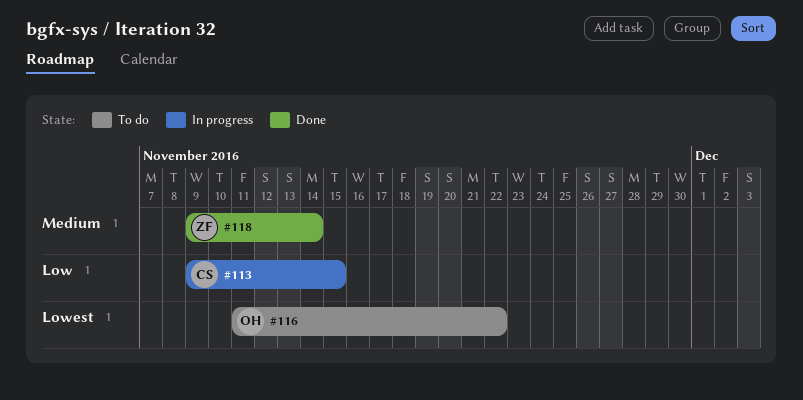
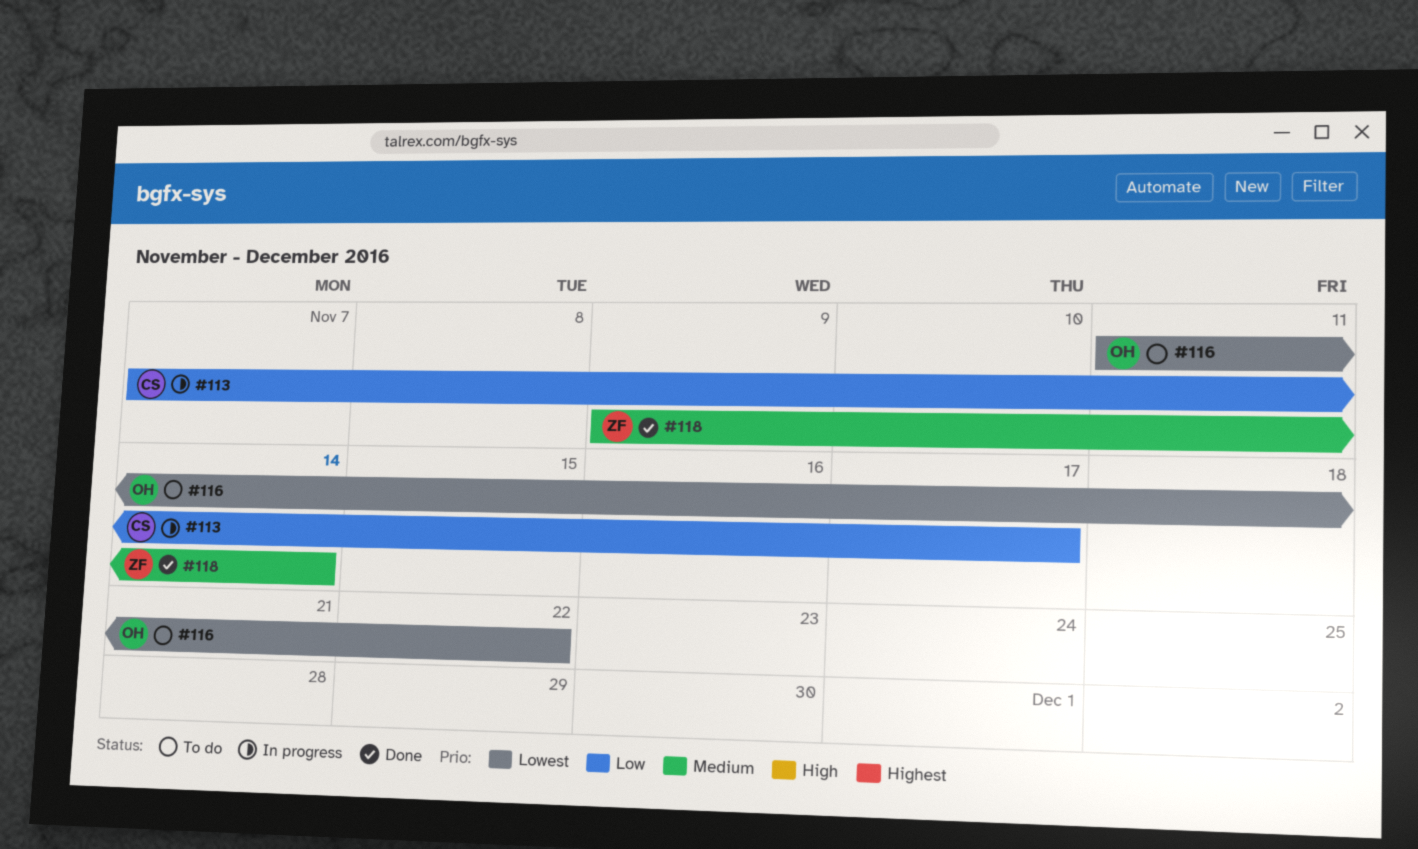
#113, start: Nov 9 -> Nov 7
#113, due: Nov 15 -> Nov 17

